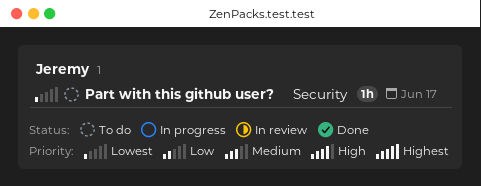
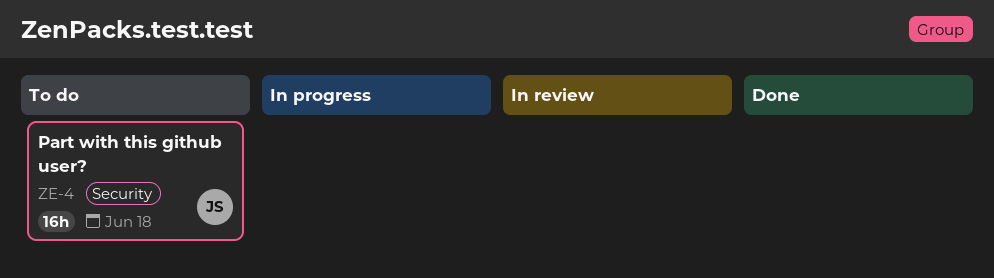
Part with this github user?, estimate: 1h -> 16h
Part with this github user?, due: Jun 17 -> Jun 18

